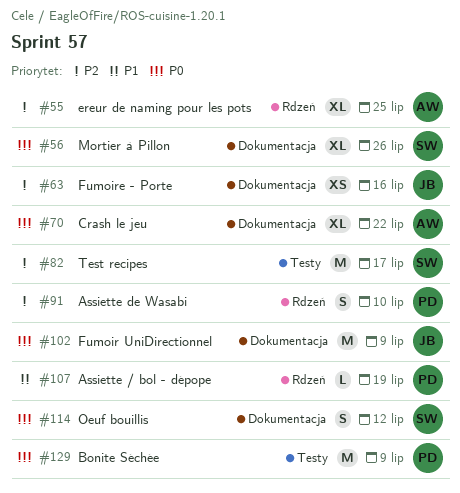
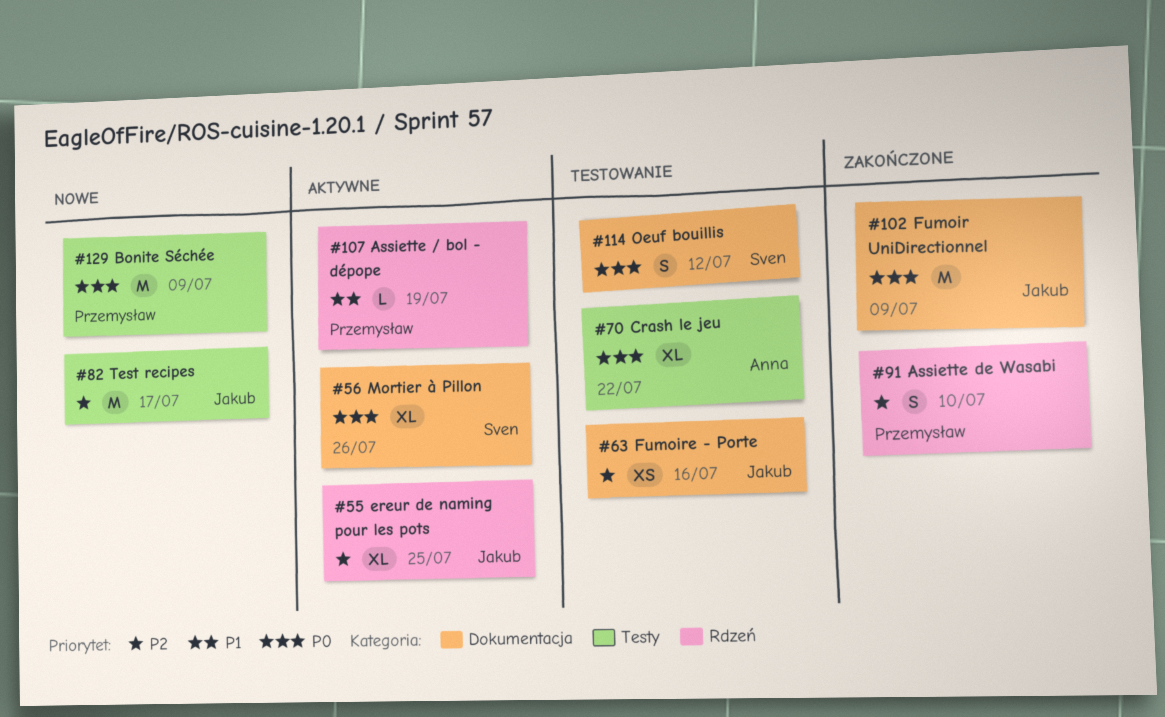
#55, owner: Anna -> Jakub
#70, label: Dokumentacja -> Testy
#82, owner: Sven -> Jakub

